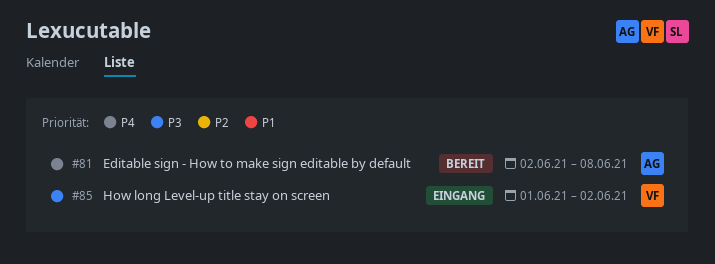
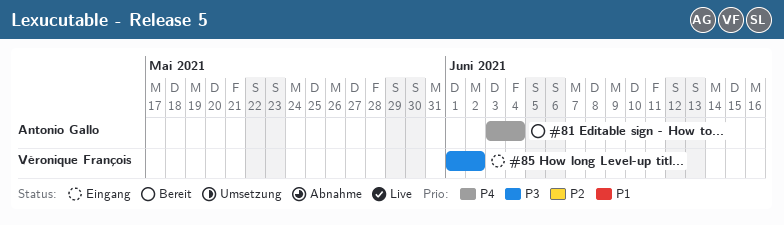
#81, start: Jun 2 -> Jun 3
#81, due: Jun 8 -> Jun 4

